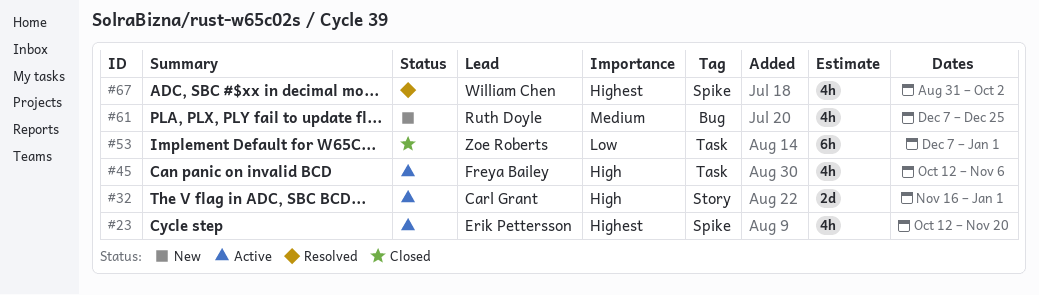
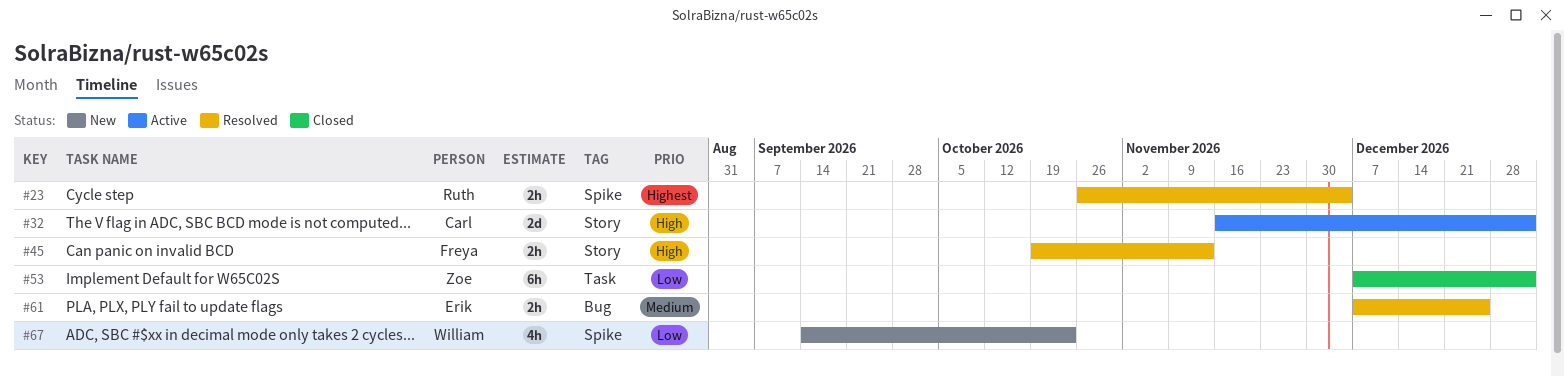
#23, status: Active -> Resolved
#23, owner: Erik Pettersson -> Ruth Doyle
#23, estimate: 4h -> 2h
#23, start: Oct 12 -> Oct 26
#23, due: Nov 20 -> Dec 4
#45, status: Active -> Resolved
#45, label: Task -> Story
#45, estimate: 4h -> 2h
#45, start: Oct 12 -> Oct 19
#45, due: Nov 6 -> Nov 13
#61, status: New -> Resolved
#61, owner: Ruth Doyle -> Erik Pettersson
#61, estimate: 4h -> 2h
#67, status: Resolved -> New
#67, priority: Highest -> Low
#67, start: Aug 31 -> Sep 14
#67, due: Oct 2 -> Oct 23

